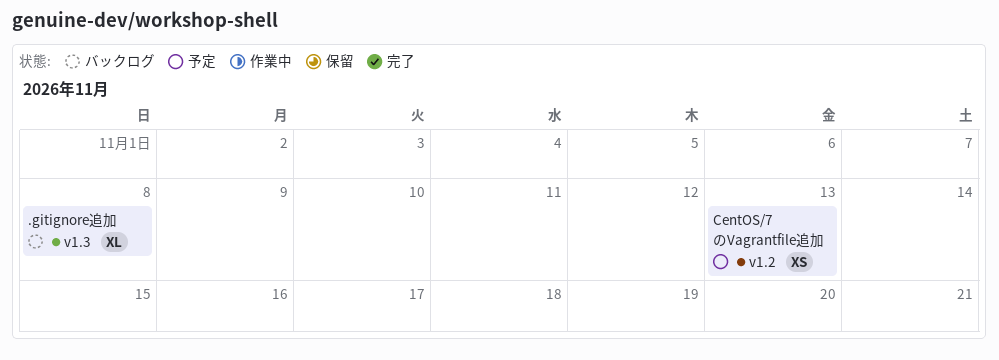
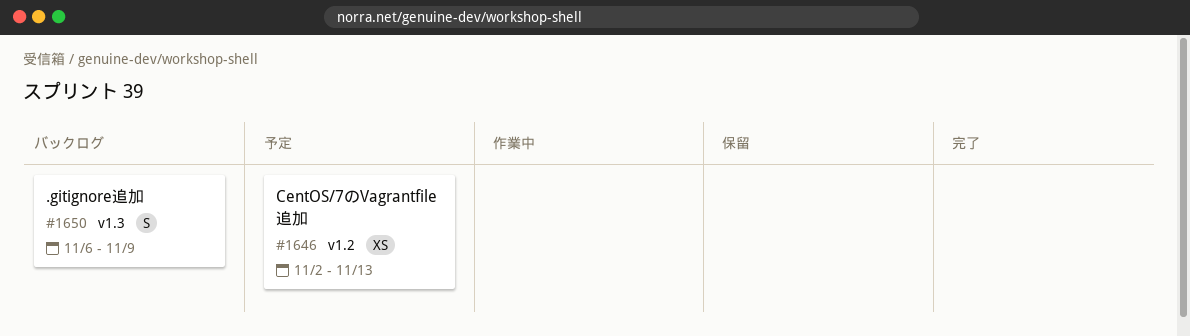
.gitignore追加, estimate: XL -> S
.gitignore追加, due: Nov 8 -> Nov 9

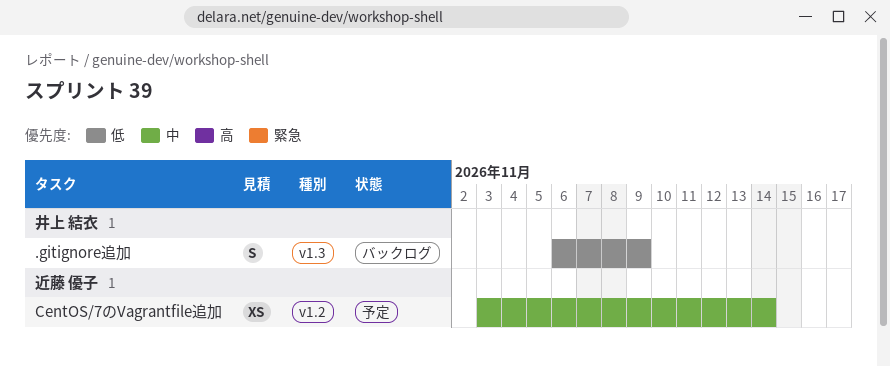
CentOS/7のVagrantfile追加, start: Nov 2 -> Nov 3
CentOS/7のVagrantfile追加, due: Nov 13 -> Nov 14

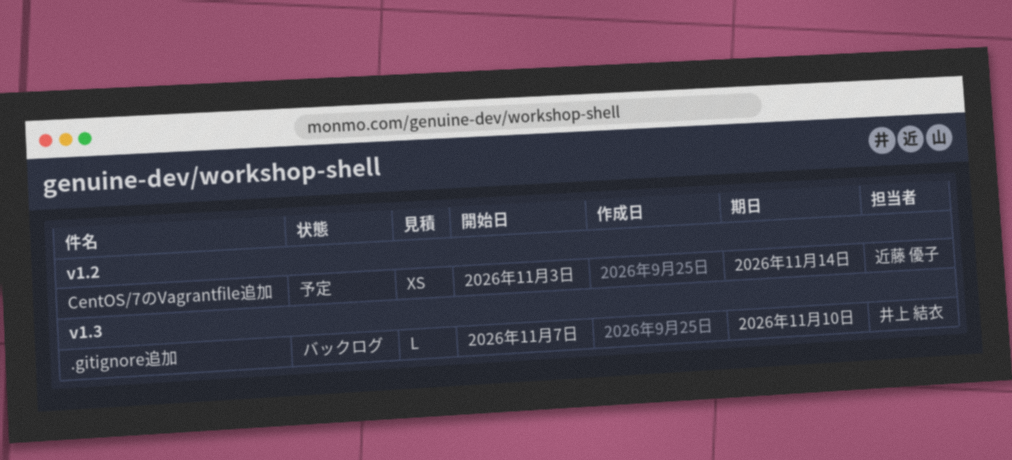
.gitignore追加, estimate: S -> L
.gitignore追加, start: Nov 6 -> Nov 7
.gitignore追加, due: Nov 9 -> Nov 10

